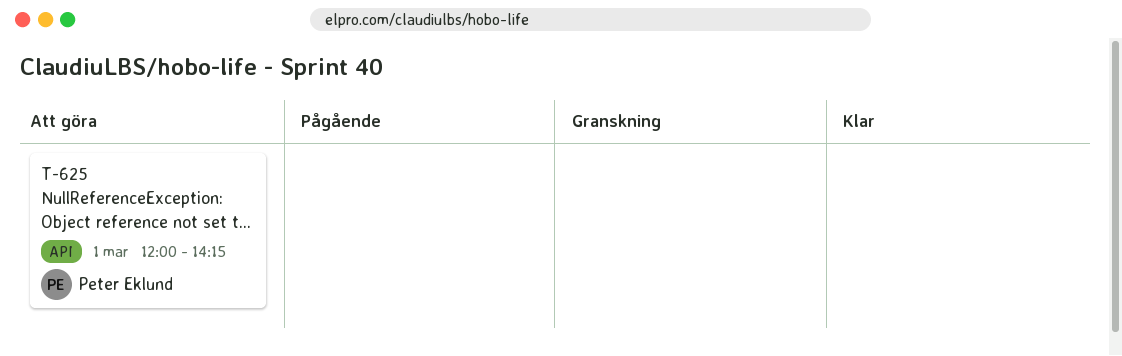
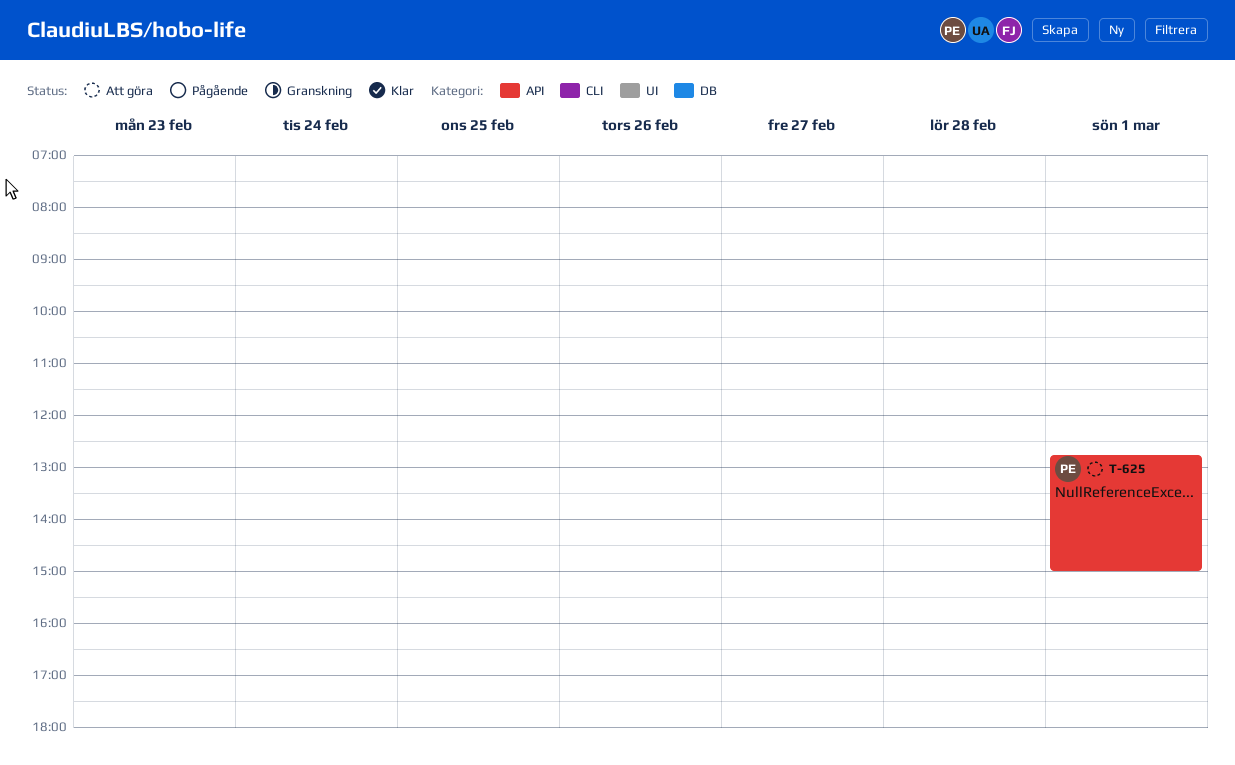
T-625, begins: 12:00 -> 12:45
T-625, ends: 14:15 -> 15:00

